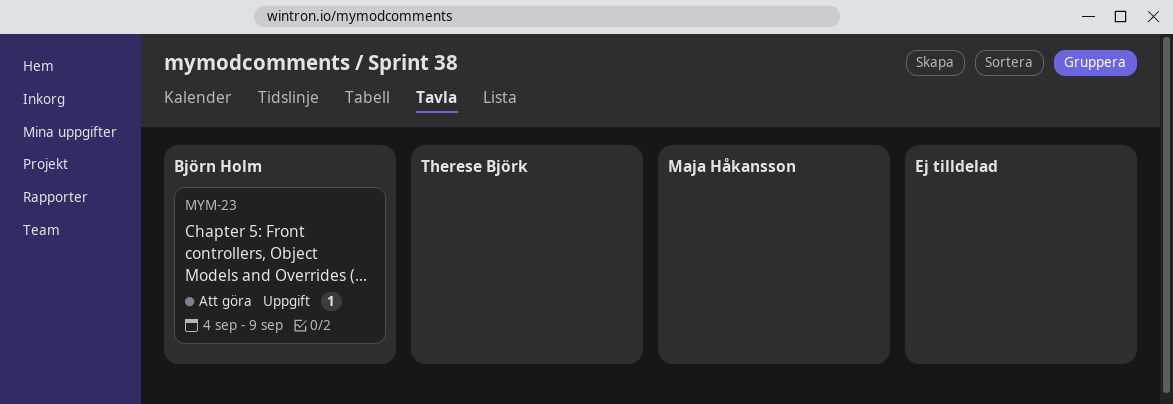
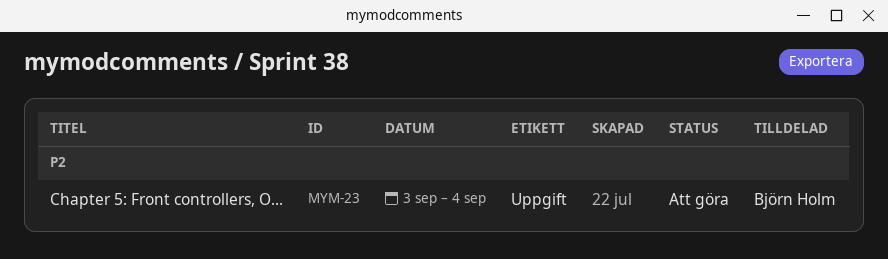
MYM-23, start: Sep 4 -> Sep 3
MYM-23, due: Sep 9 -> Sep 4

